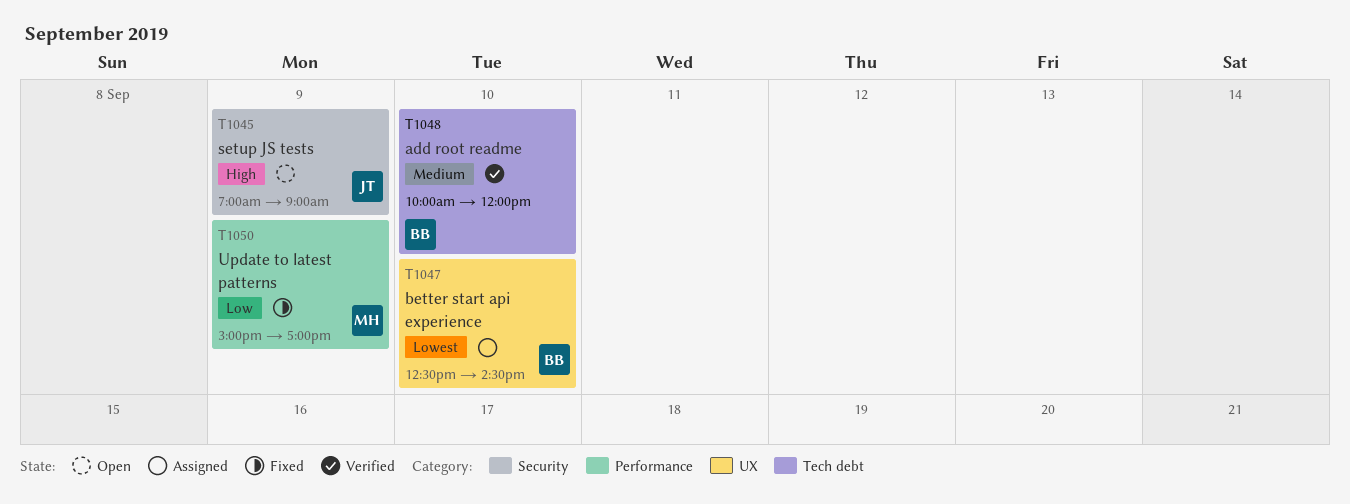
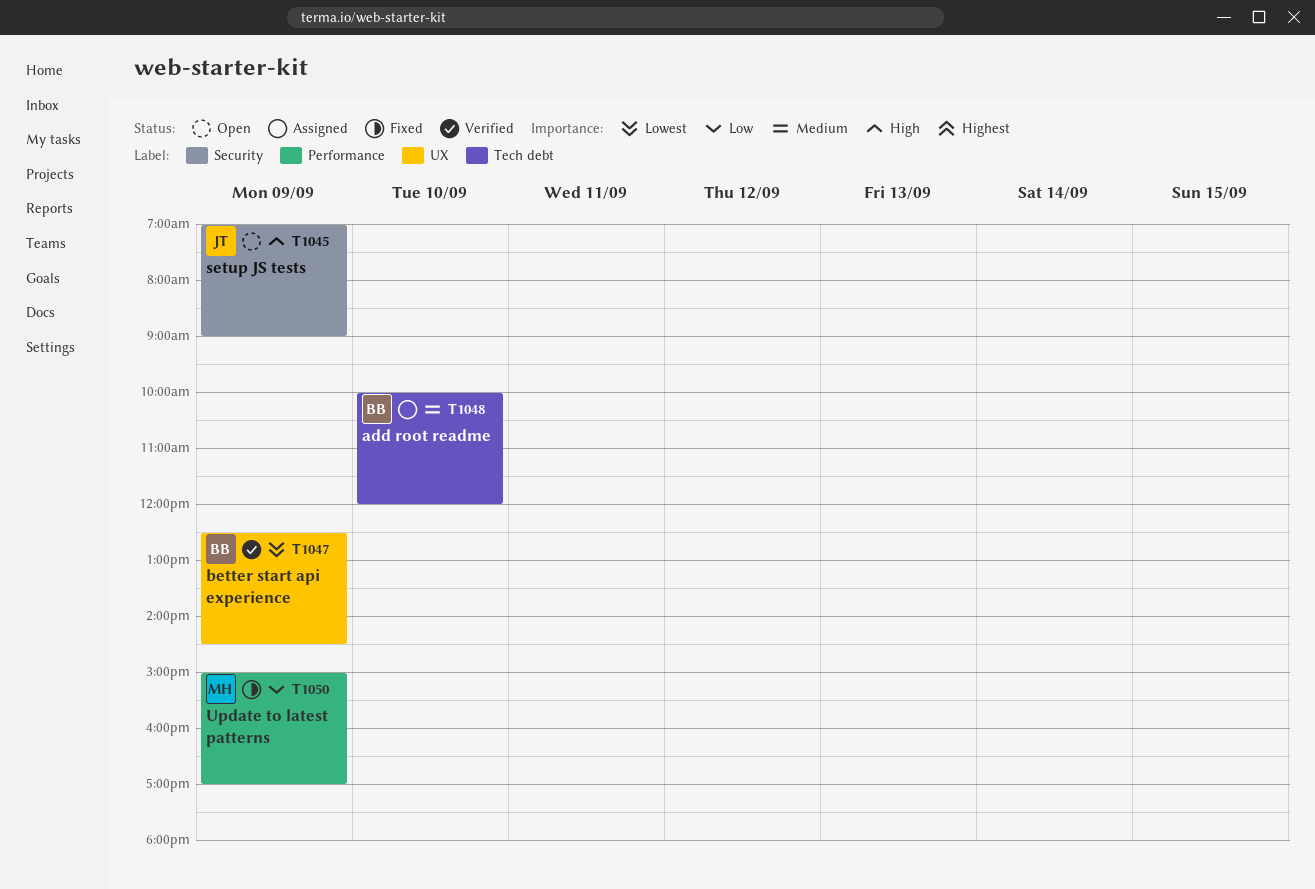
T1047, status: Assigned -> Verified
T1047, day: Sep 10 -> Sep 9
T1048, status: Verified -> Assigned

